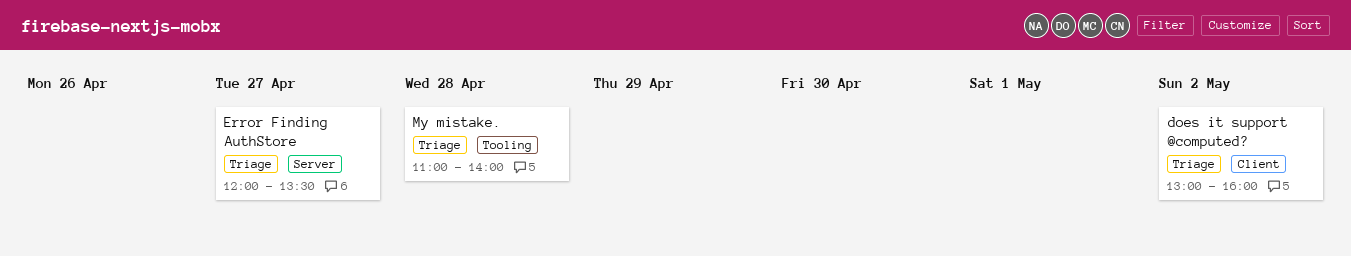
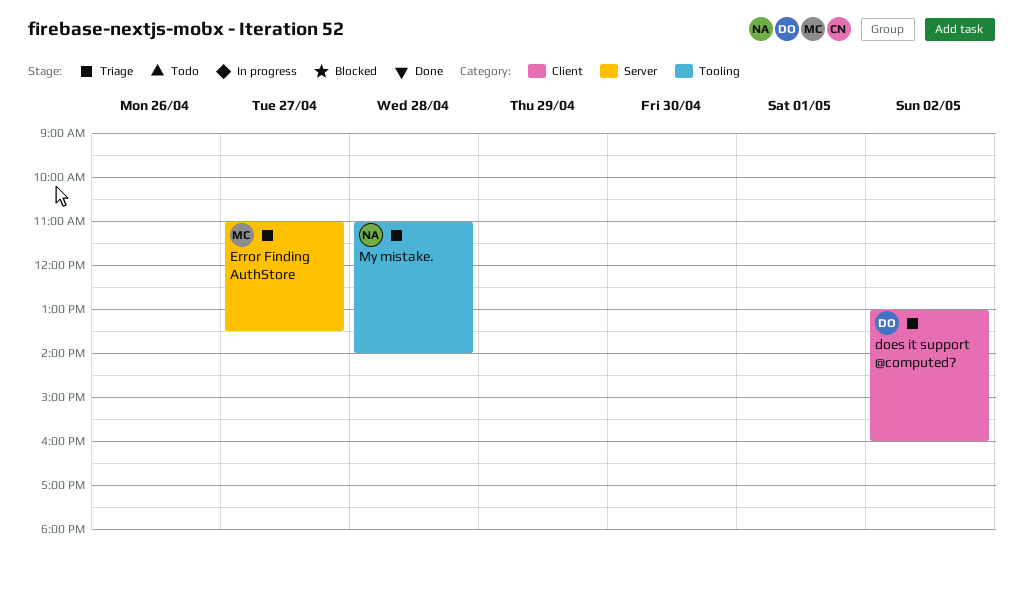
Error Finding AuthStore, begins: 12:00 -> 11:00

